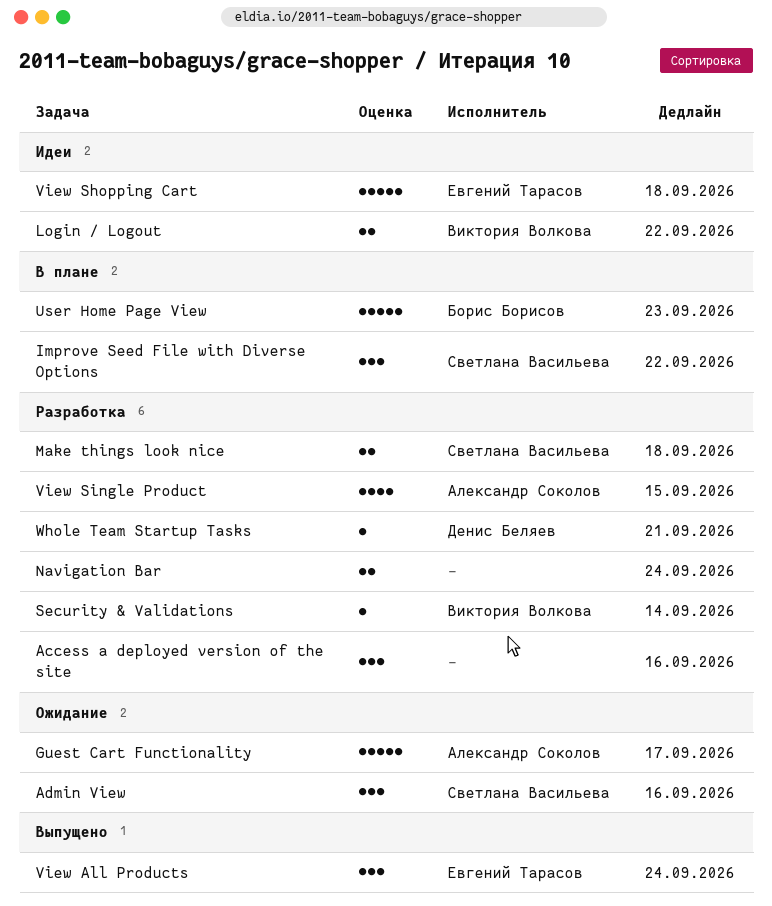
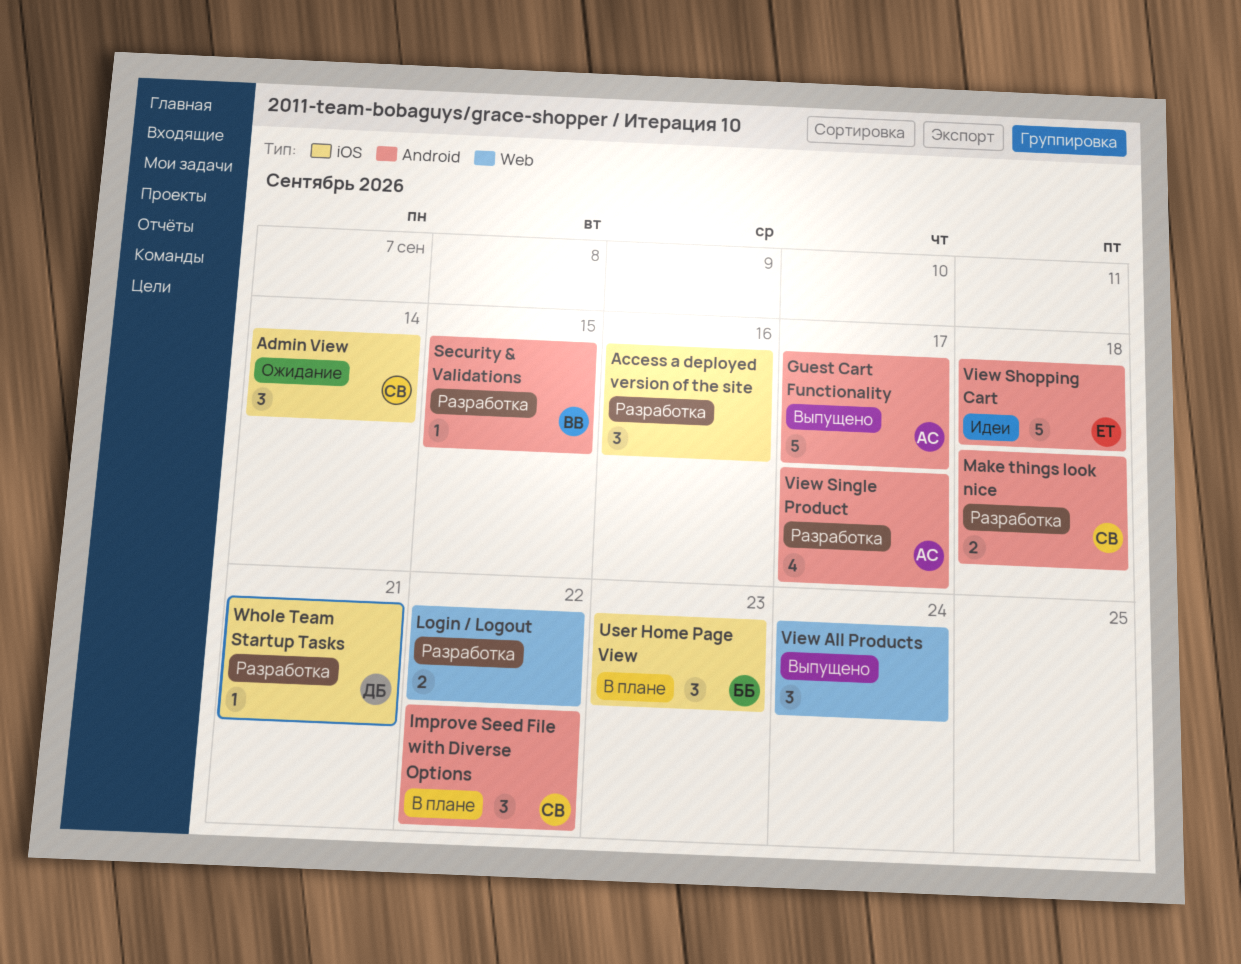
Admin View, due: Sep 16 -> Sep 14
Guest Cart Functionality, status: Ожидание -> Выпущено
Login / Logout, status: Идеи -> Разработка
Login / Logout, owner: Виктория Волкова -> none
Navigation Bar: present -> none
Security & Validations, due: Sep 14 -> Sep 15
User Home Page View, estimate: 5 -> 3
View All Products, owner: Евгений Тарасов -> none
View Single Product, due: Sep 15 -> Sep 17

